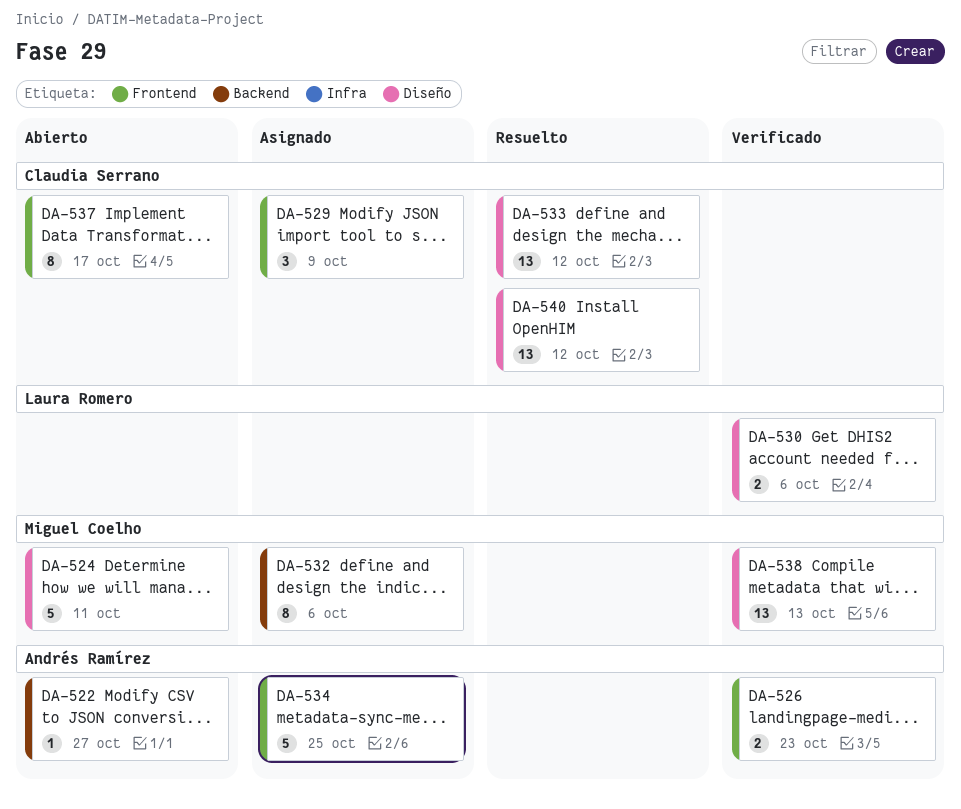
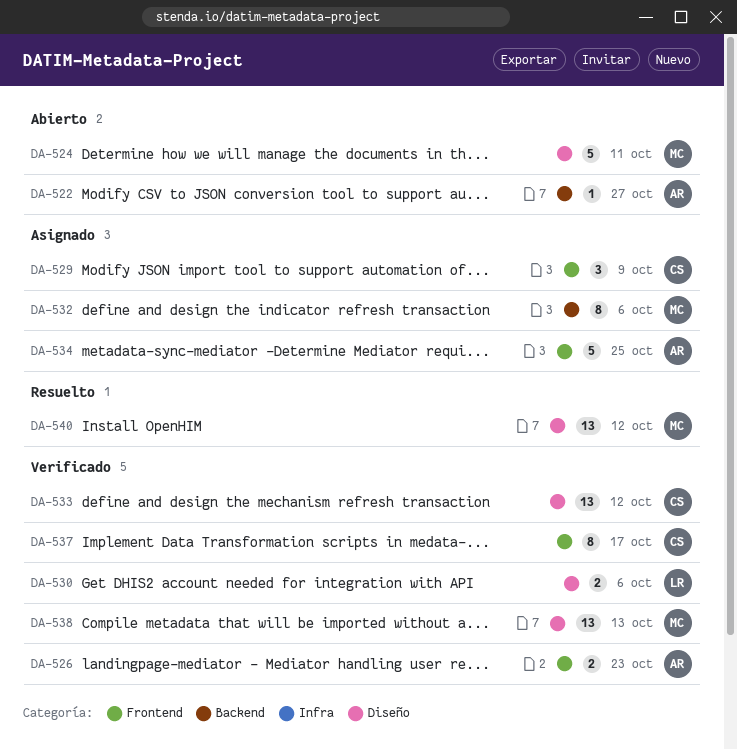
DA-533, status: Resuelto -> Verificado
DA-537, status: Abierto -> Verificado
DA-540, owner: Claudia Serrano -> Miguel Coelho

